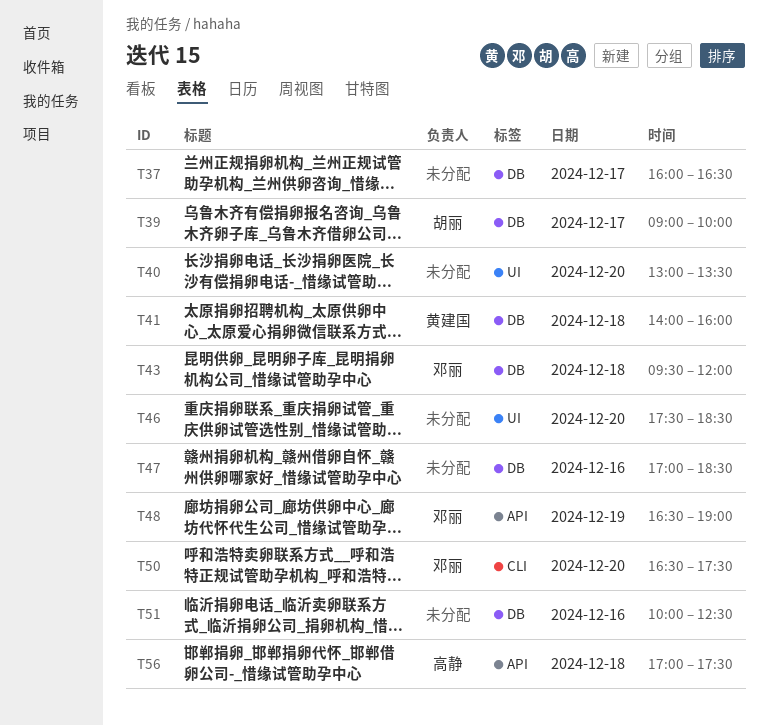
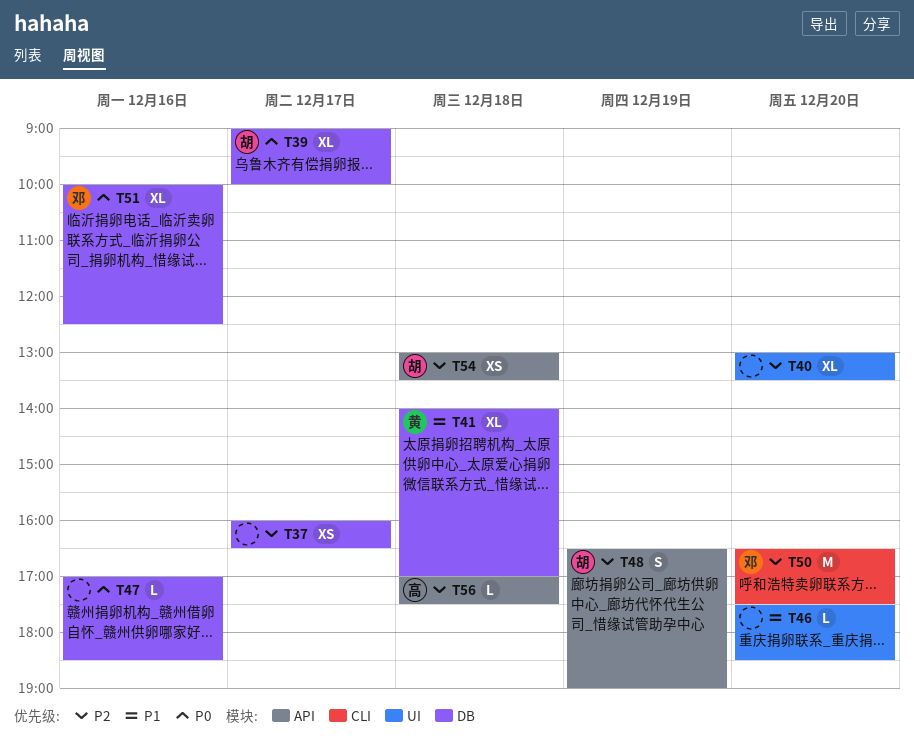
T41, ends: 16:00 -> 17:00
T43: present -> none
T48, owner: 邓丽 -> 胡丽
T51, owner: none -> 邓丽
T54: none -> present

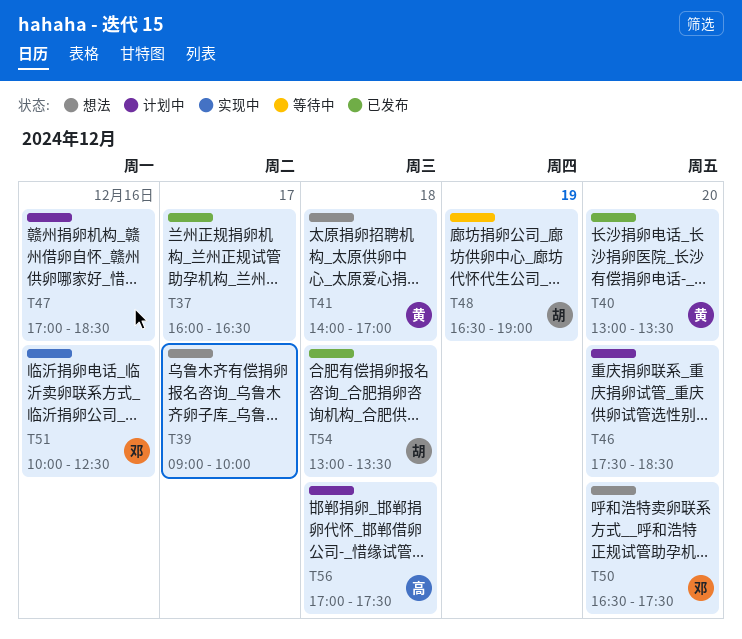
T39, owner: 胡 -> none
T40, owner: none -> 黄

